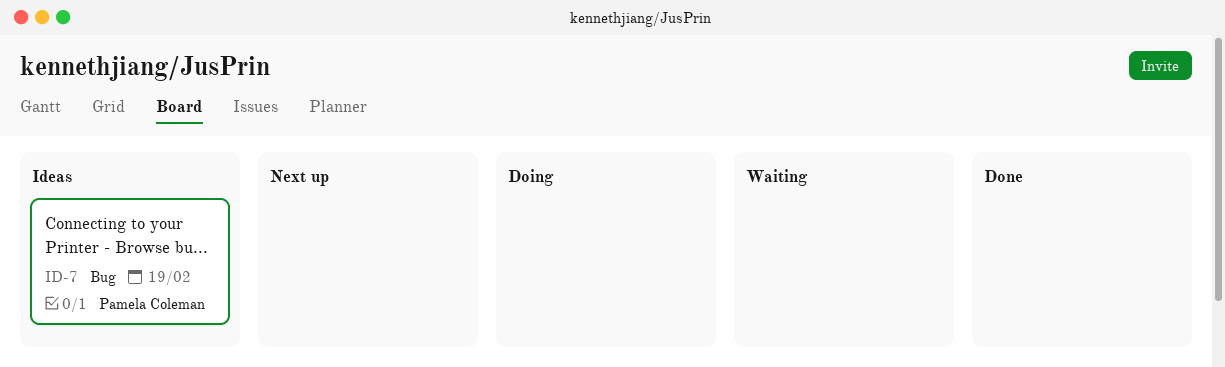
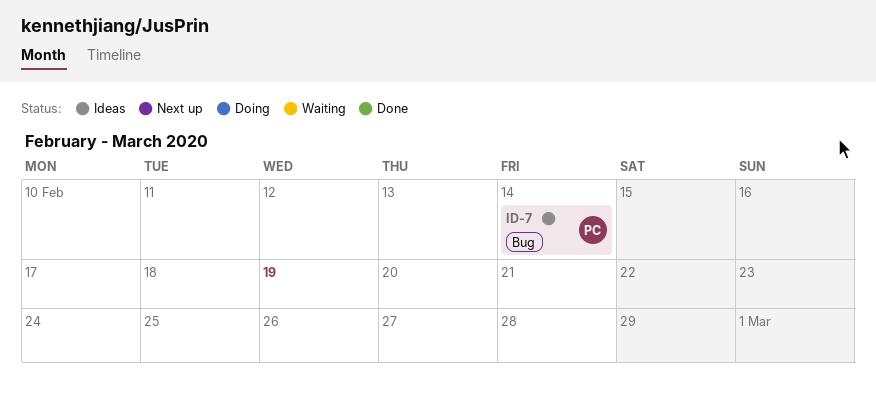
ID-7, due: Feb 19 -> Feb 14

